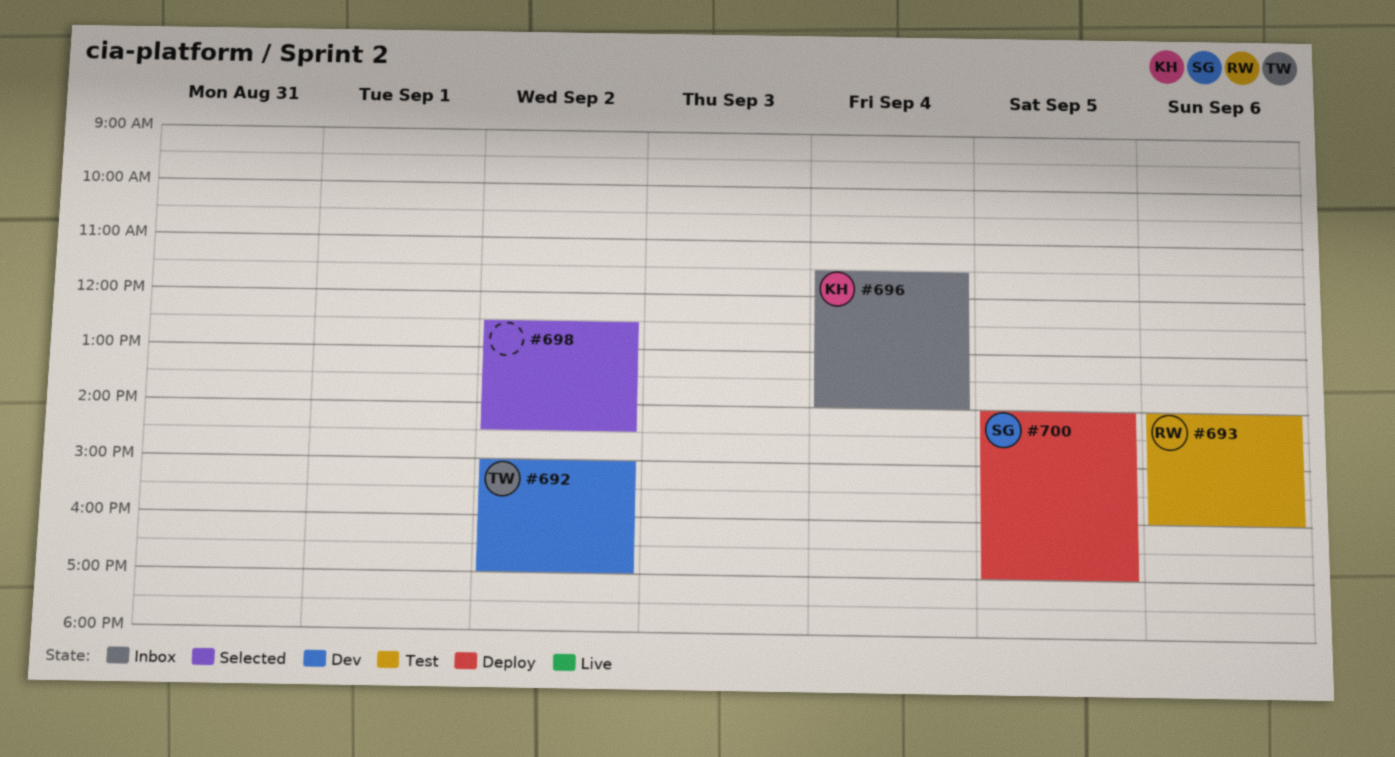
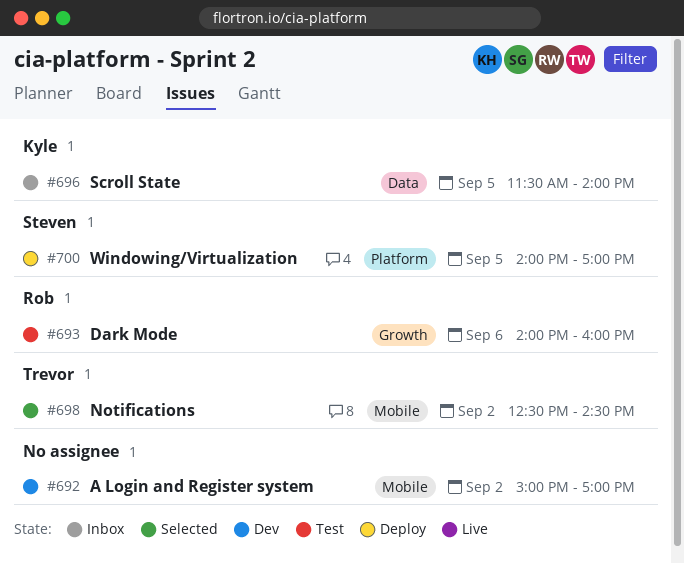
#692, owner: Trevor -> none
#696, day: Sep 4 -> Sep 5
#698, owner: none -> Trevor

